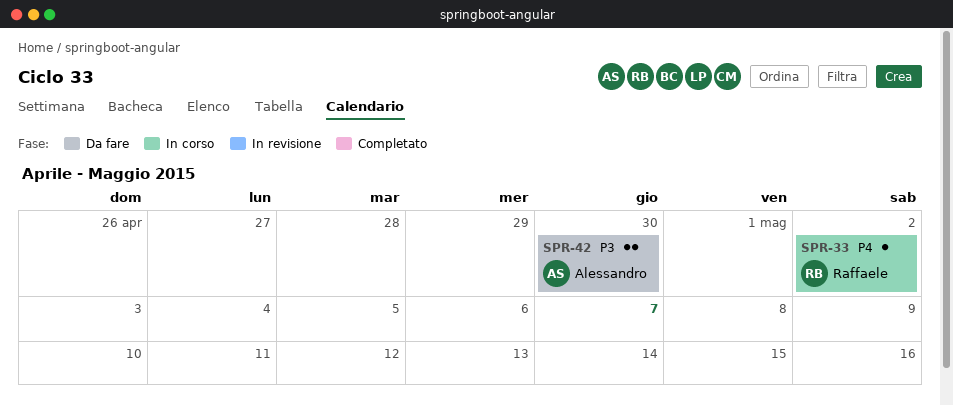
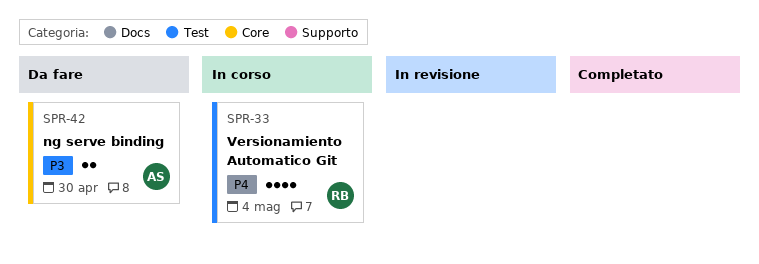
SPR-33, estimate: 1 -> 4
SPR-33, due: May 2 -> May 4

